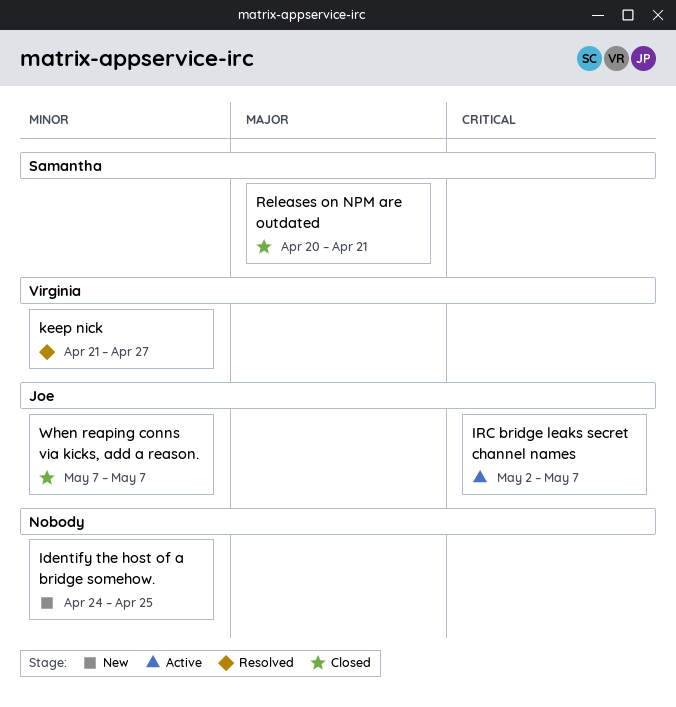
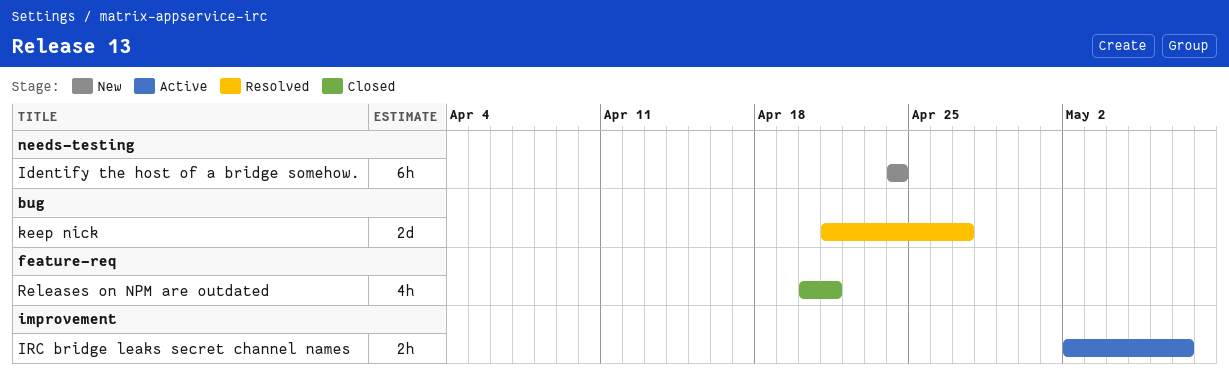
Identify the host of a bridge somehow., due: Apr 25 -> Apr 24
When reaping conns via kicks, add a reason.: present -> none

